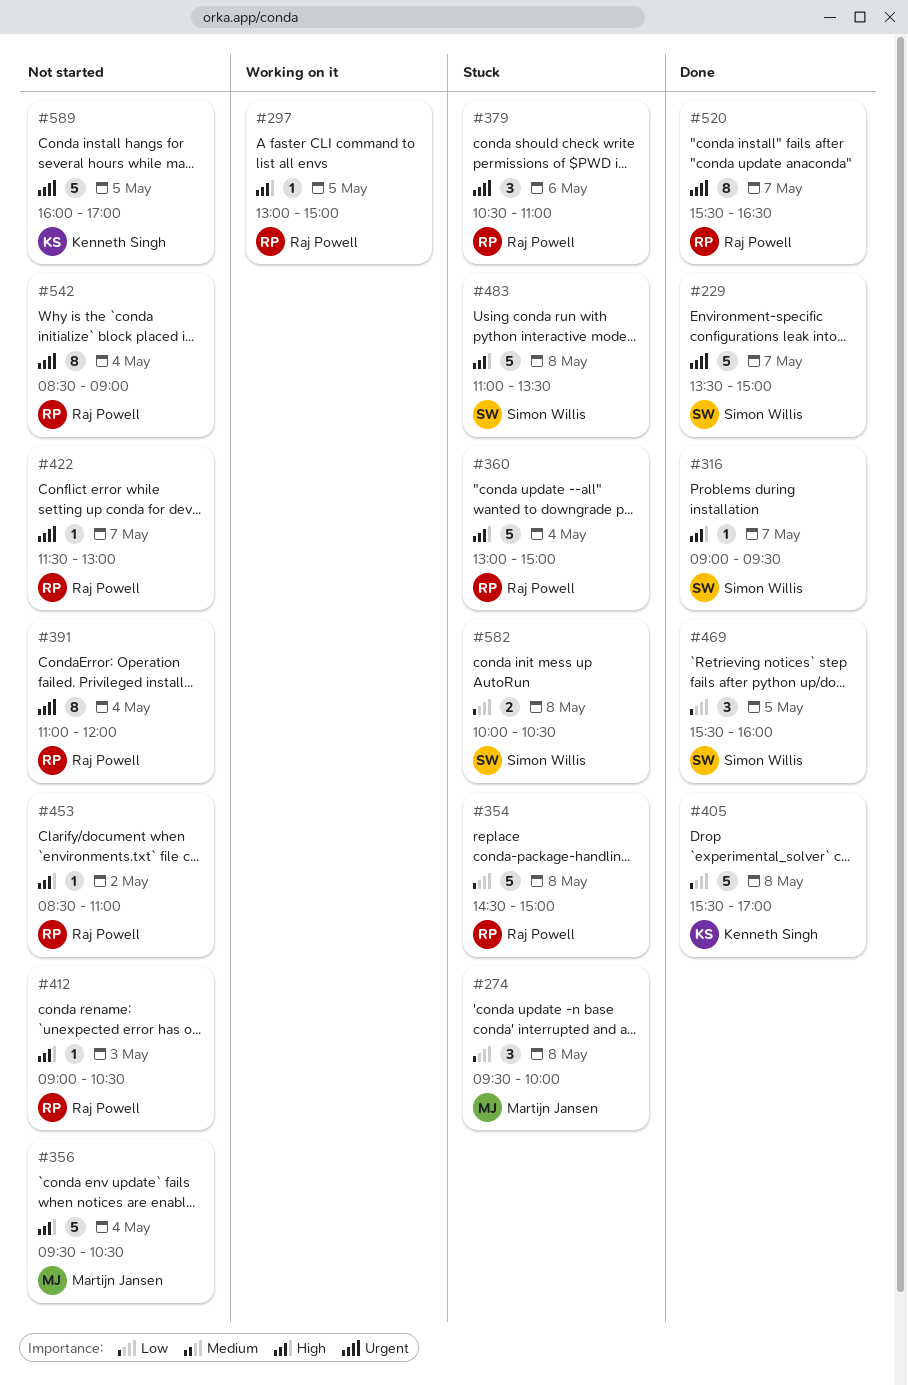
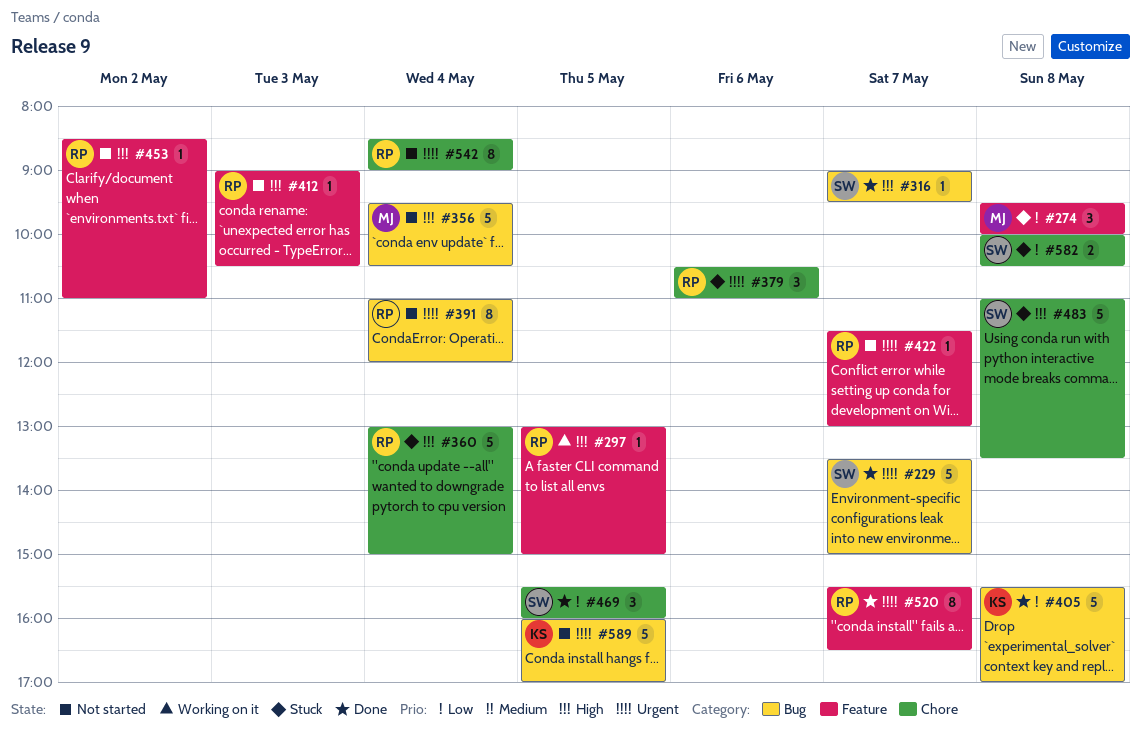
#354: present -> none

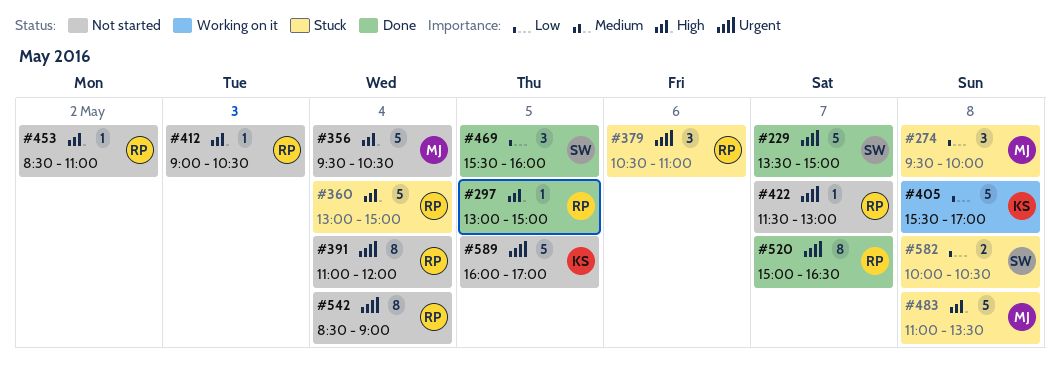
#297, status: Working on it -> Done
#316: present -> none
#405, status: Done -> Working on it
#483, owner: SW -> MJ
#520, begins: 15:30 -> 15:00

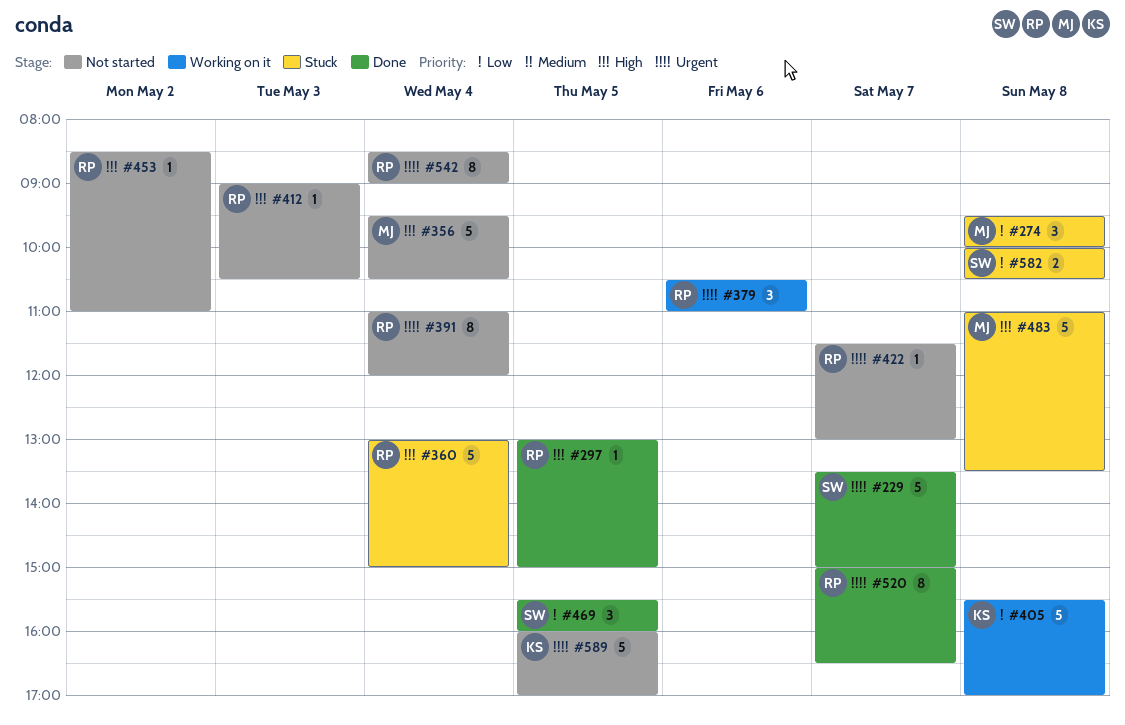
#379, status: Stuck -> Working on it

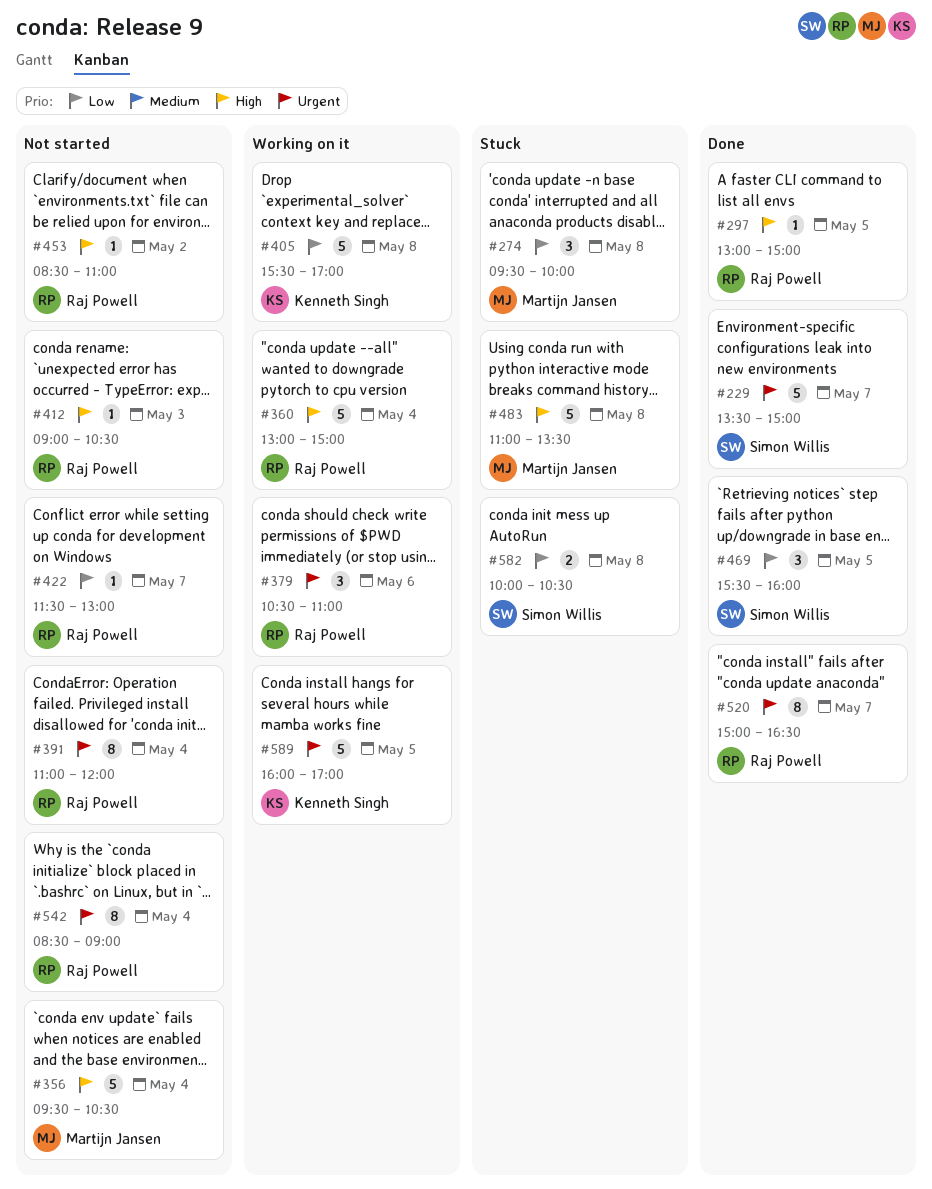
#360, status: Stuck -> Working on it
#422, priority: Urgent -> Low
#589, status: Not started -> Working on it

